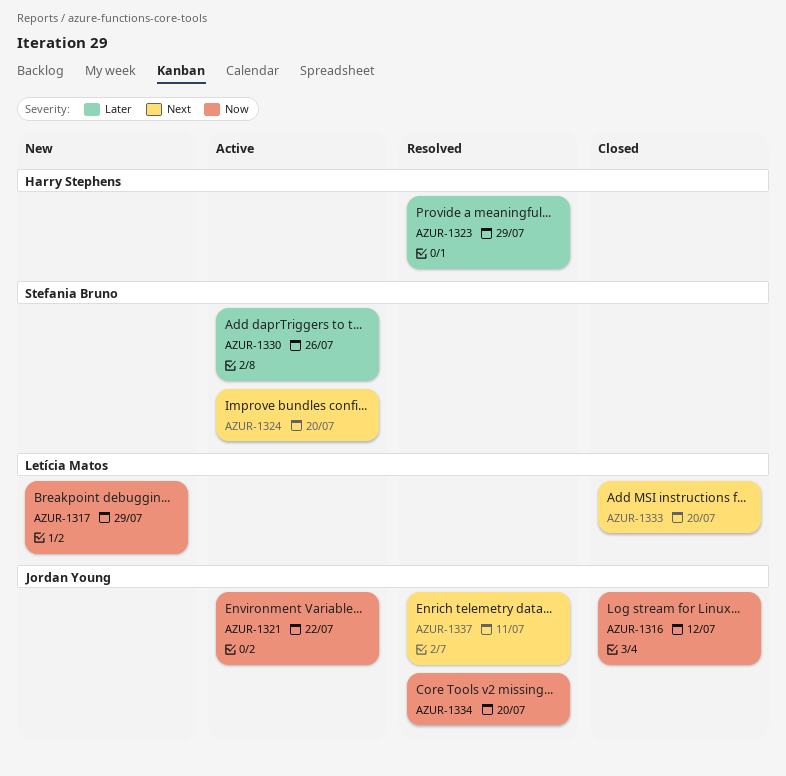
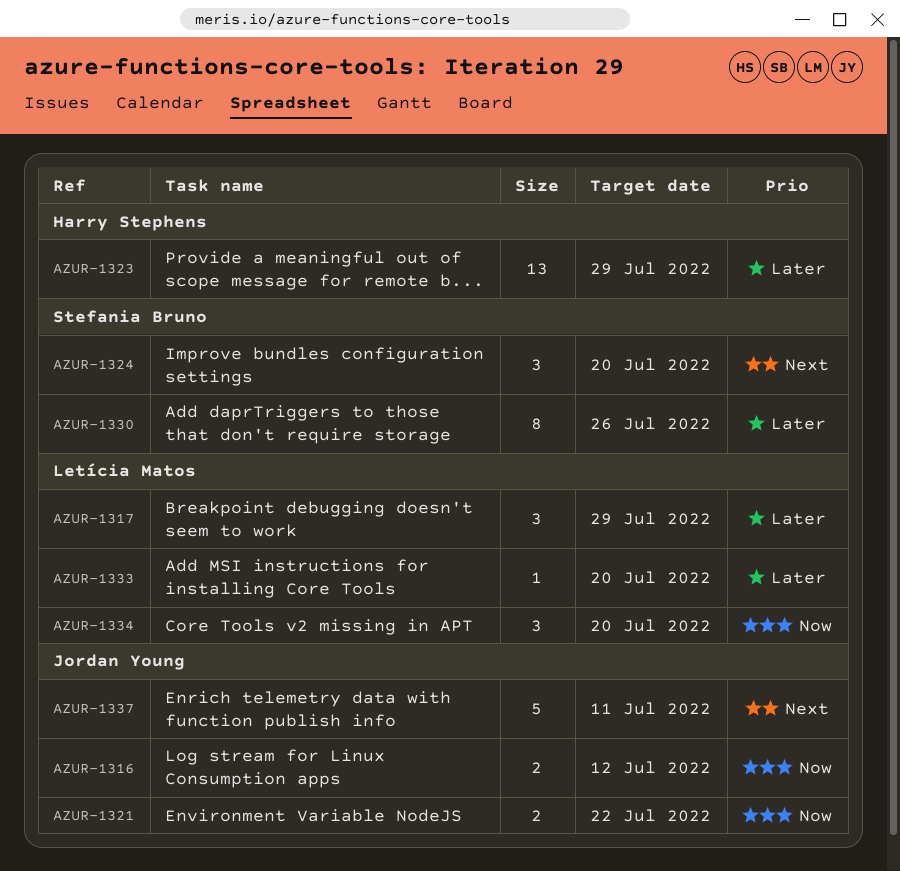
AZUR-1317, priority: Now -> Later
AZUR-1333, priority: Next -> Later
AZUR-1334, owner: Jordan Young -> Letícia Matos

